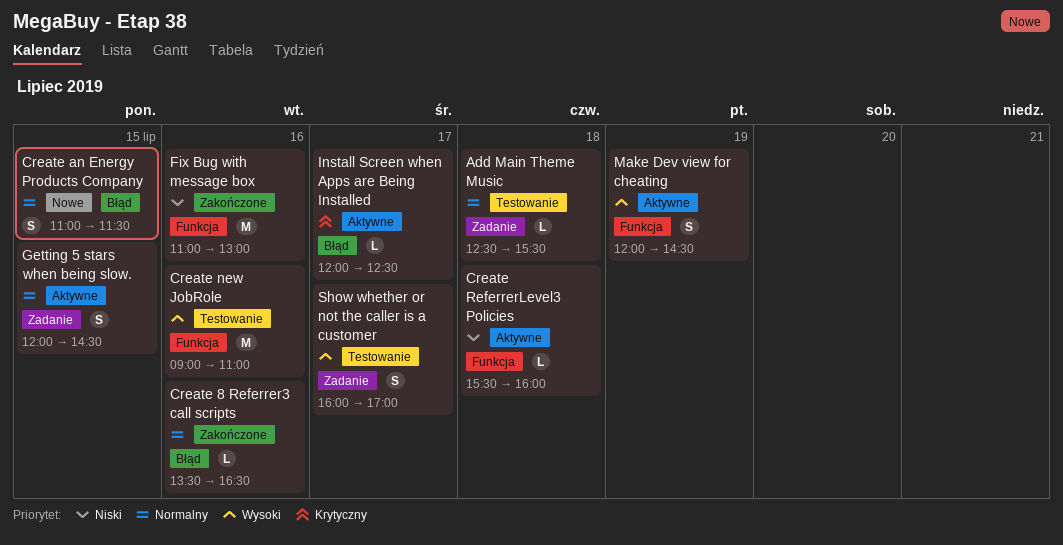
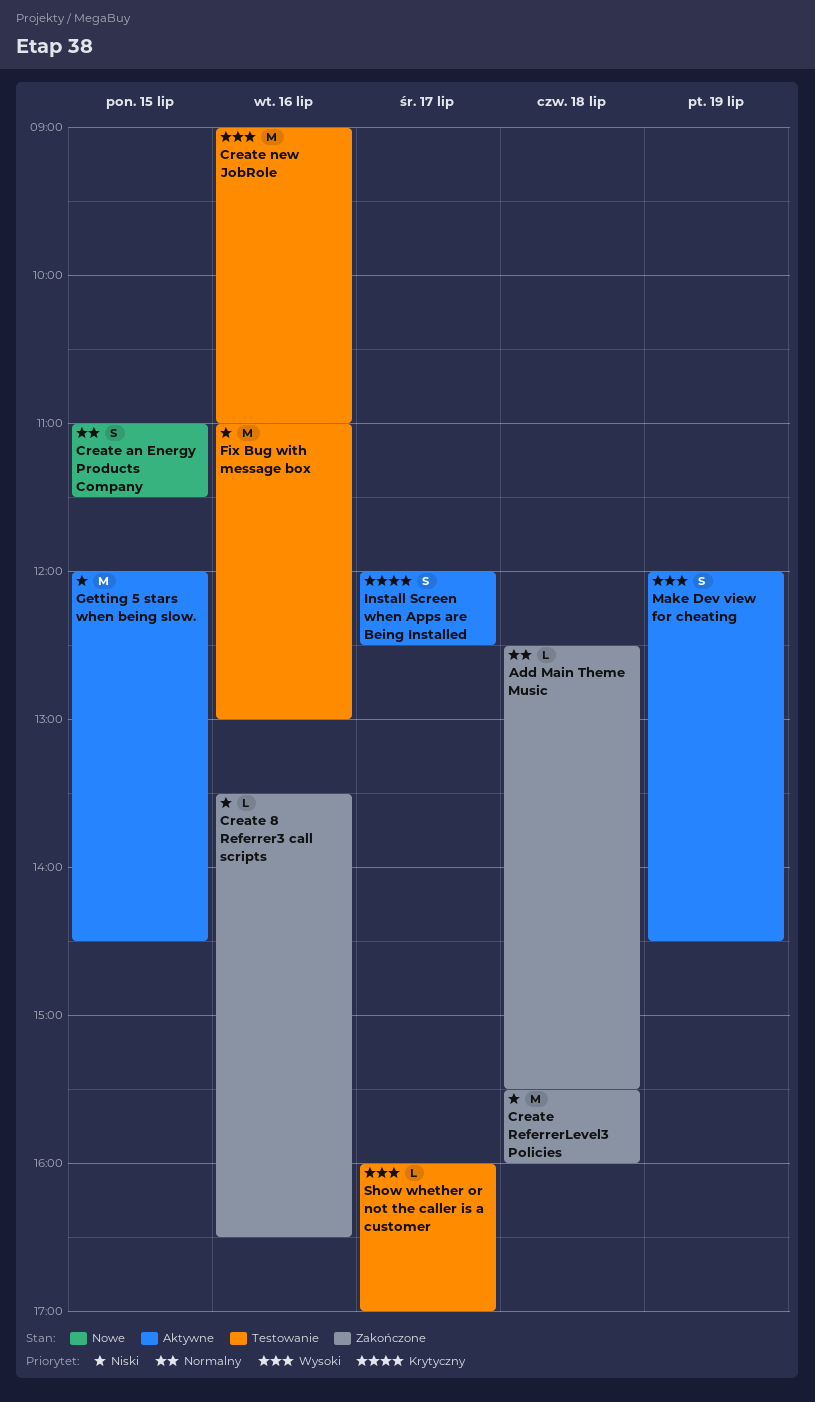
Add Main Theme Music, status: Testowanie -> Zakończone
Create 8 Referrer3 call scripts, priority: Normalny -> Niski
Create ReferrerLevel3 Policies, status: Aktywne -> Zakończone
Create ReferrerLevel3 Policies, estimate: L -> M
Fix Bug with message box, status: Zakończone -> Testowanie
Getting 5 stars when being slow., priority: Normalny -> Niski
Getting 5 stars when being slow., estimate: S -> M
Install Screen when Apps are Being Installed, estimate: L -> S
Show whether or not the caller is a customer, estimate: S -> L

